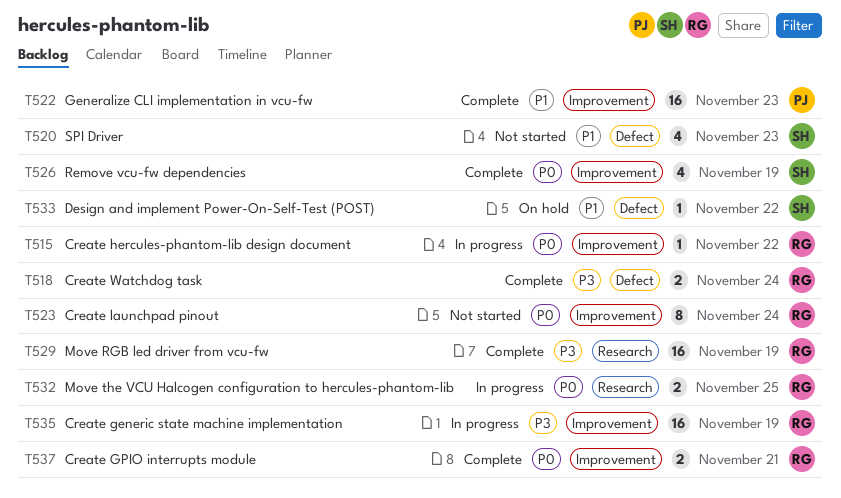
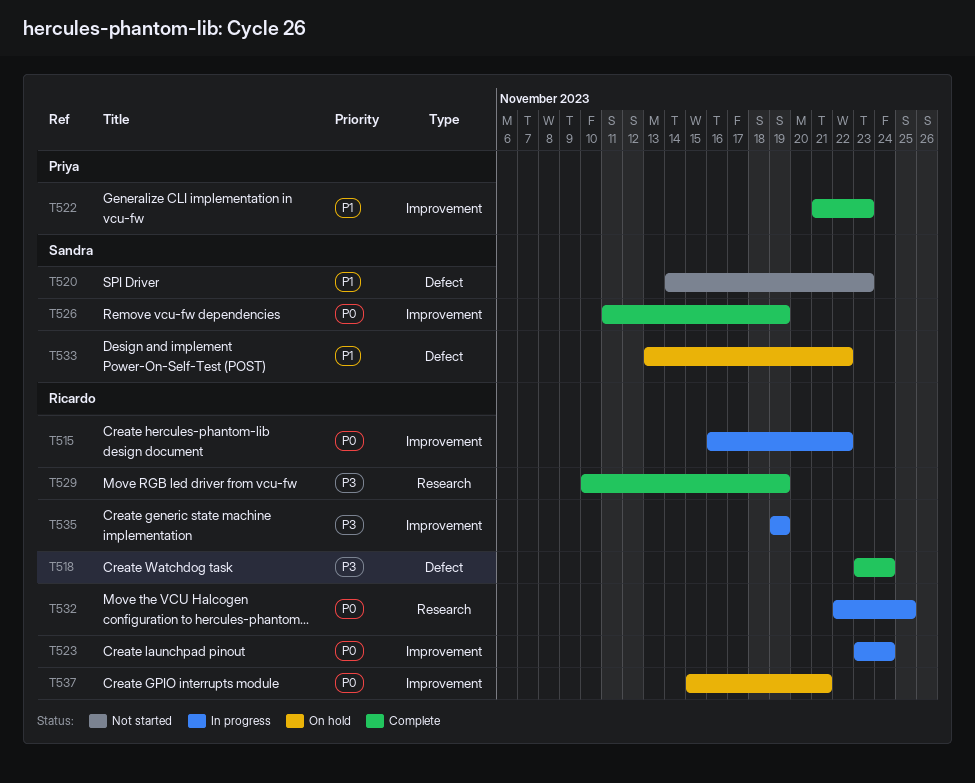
T523, status: Not started -> In progress
T537, status: Complete -> On hold

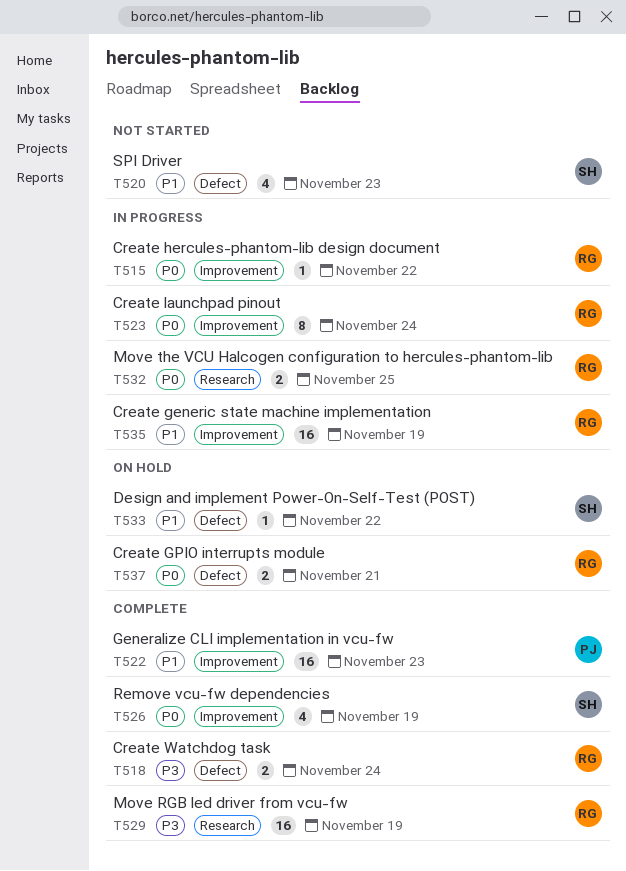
T535, priority: P3 -> P1
T537, label: Improvement -> Defect

